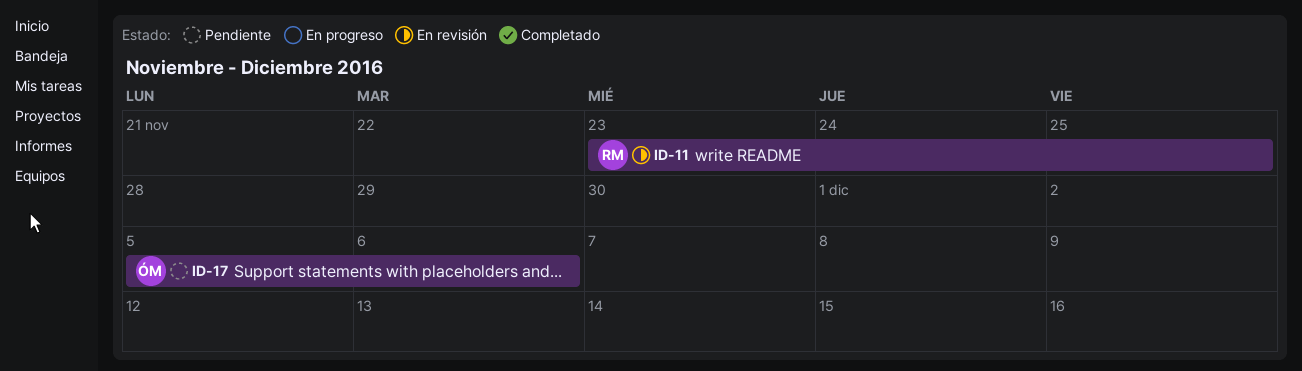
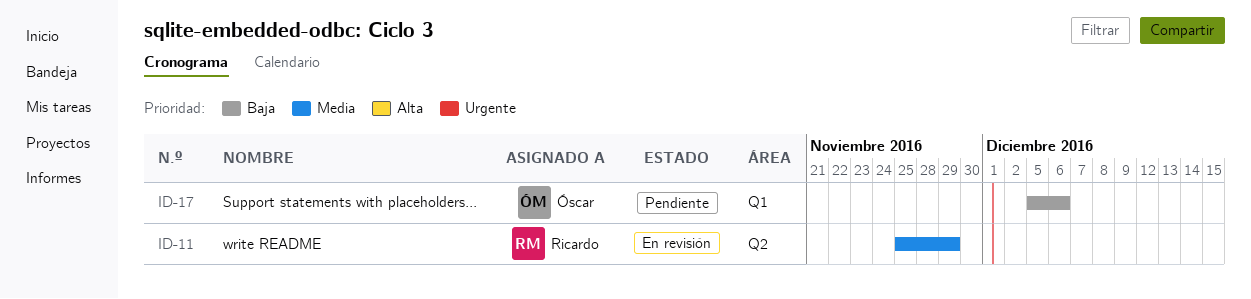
ID-11, start: Nov 23 -> Nov 25
ID-11, due: Nov 25 -> Nov 29

